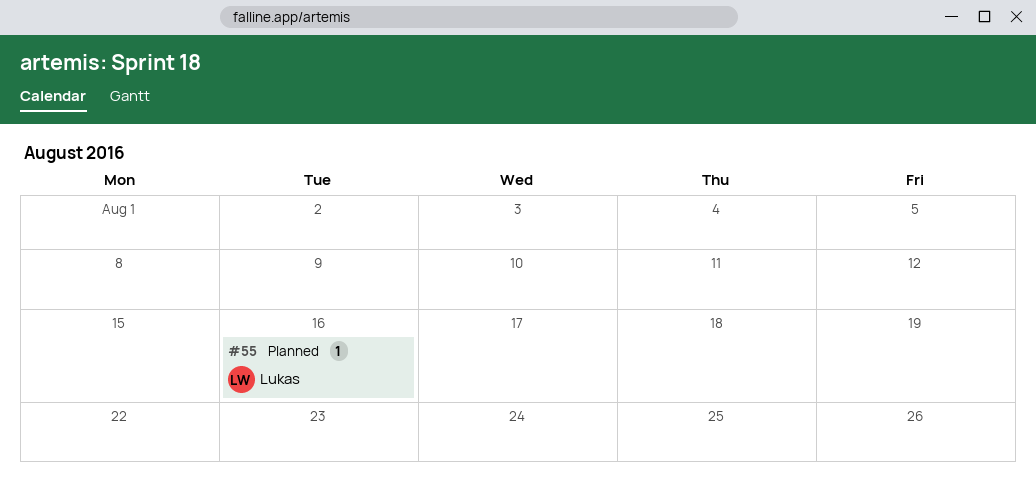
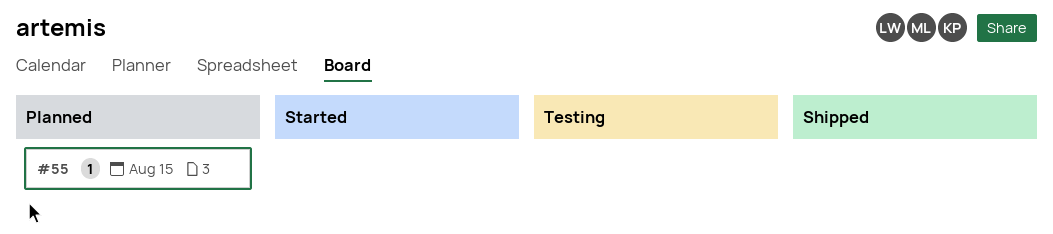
#55, due: Aug 16 -> Aug 15

